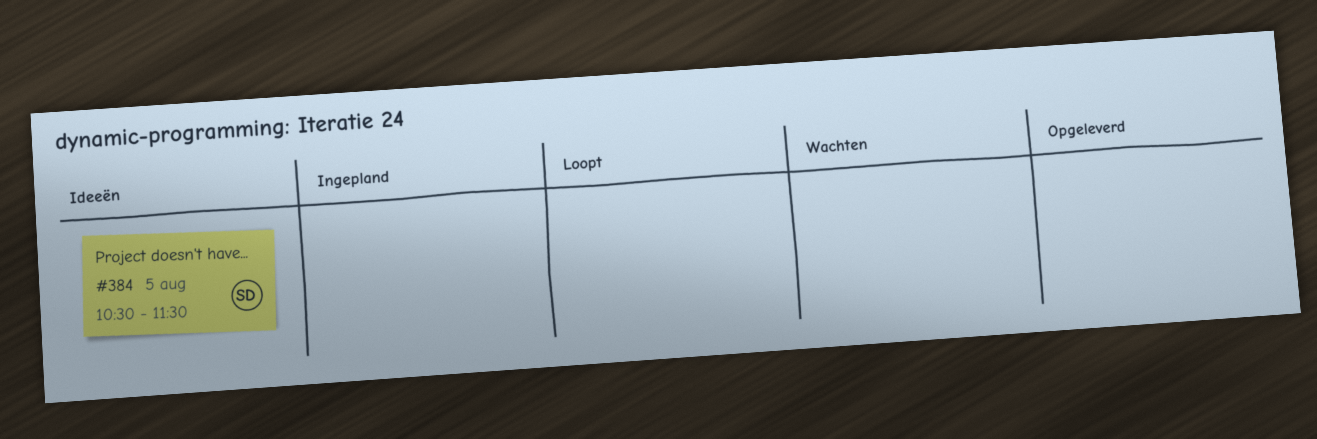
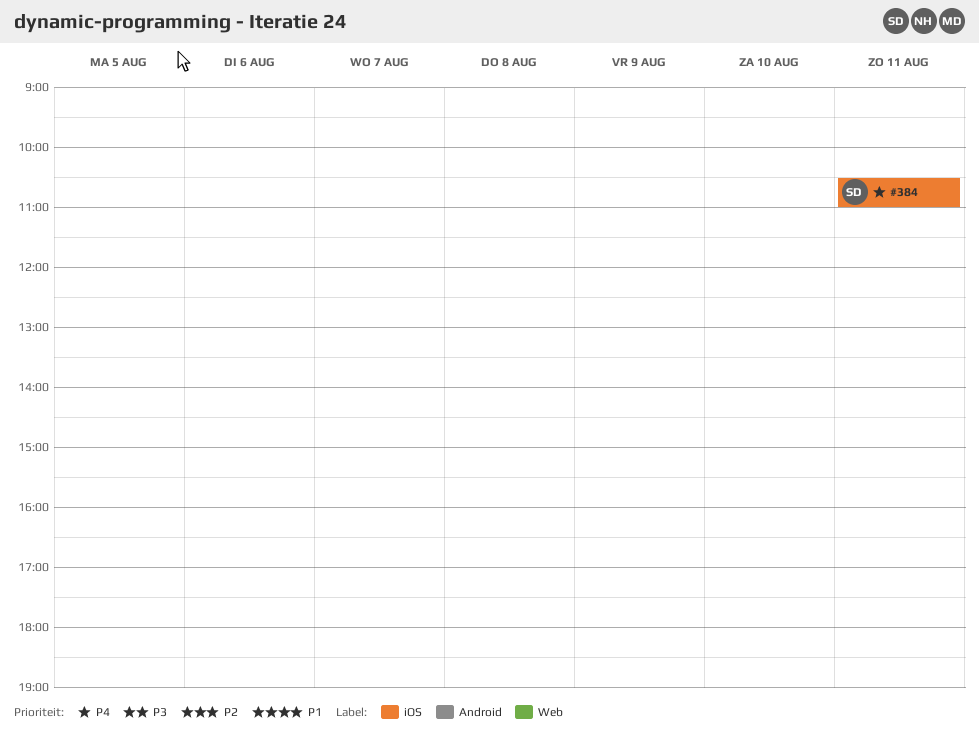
#384, day: Aug 5 -> Aug 11
#384, ends: 11:30 -> 11:00

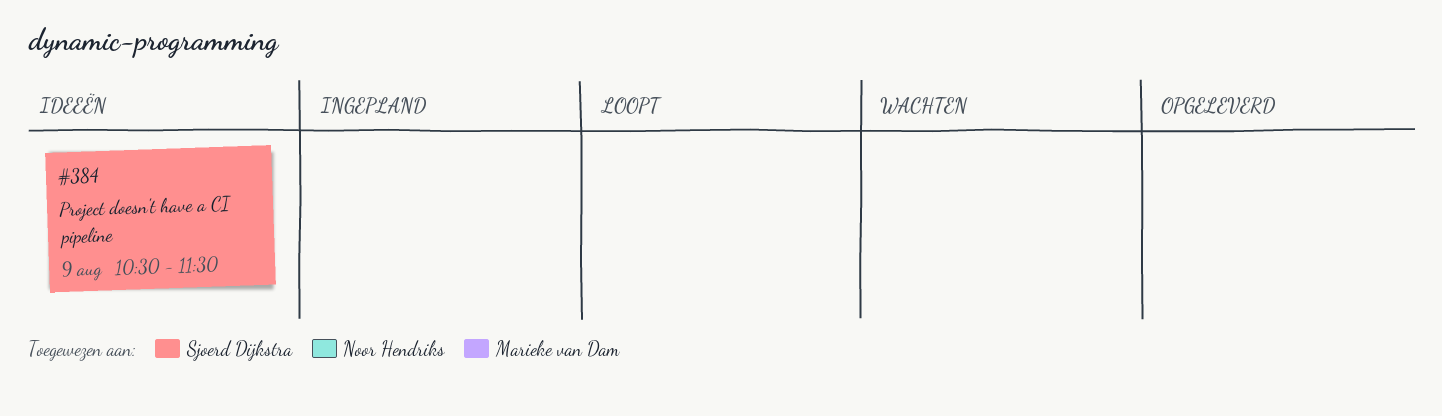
#384, day: Aug 11 -> Aug 9
#384, ends: 11:00 -> 11:30

